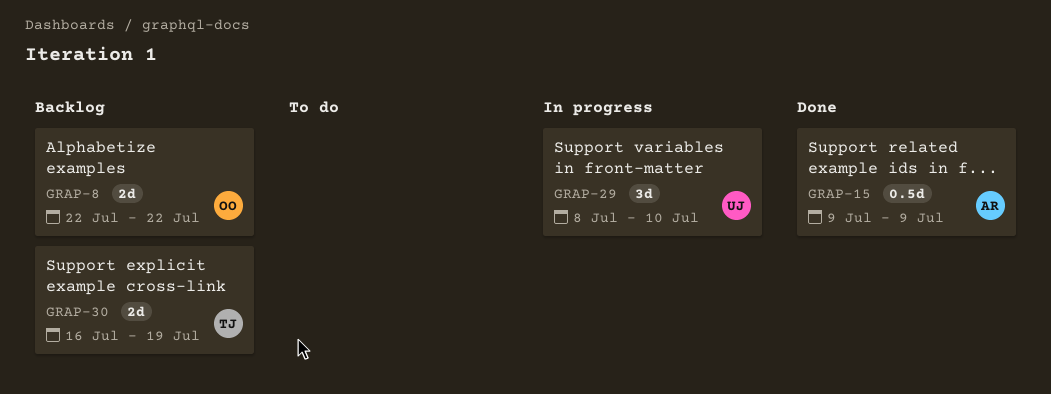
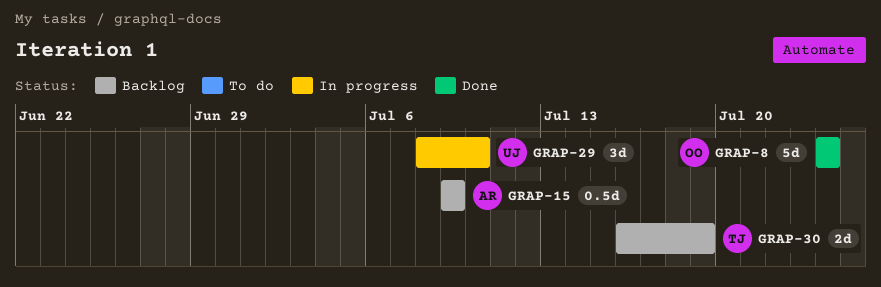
GRAP-8, status: Backlog -> Done
GRAP-8, estimate: 2d -> 5d
GRAP-8, start: Jul 22 -> Jul 24
GRAP-8, due: Jul 22 -> Jul 24
GRAP-15, status: Done -> Backlog

